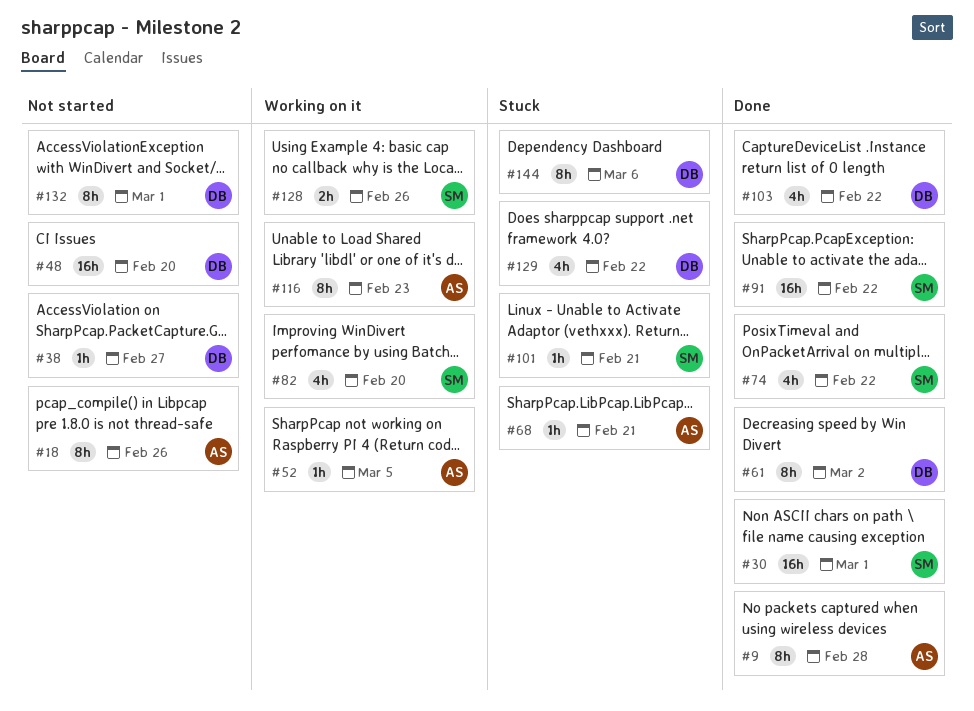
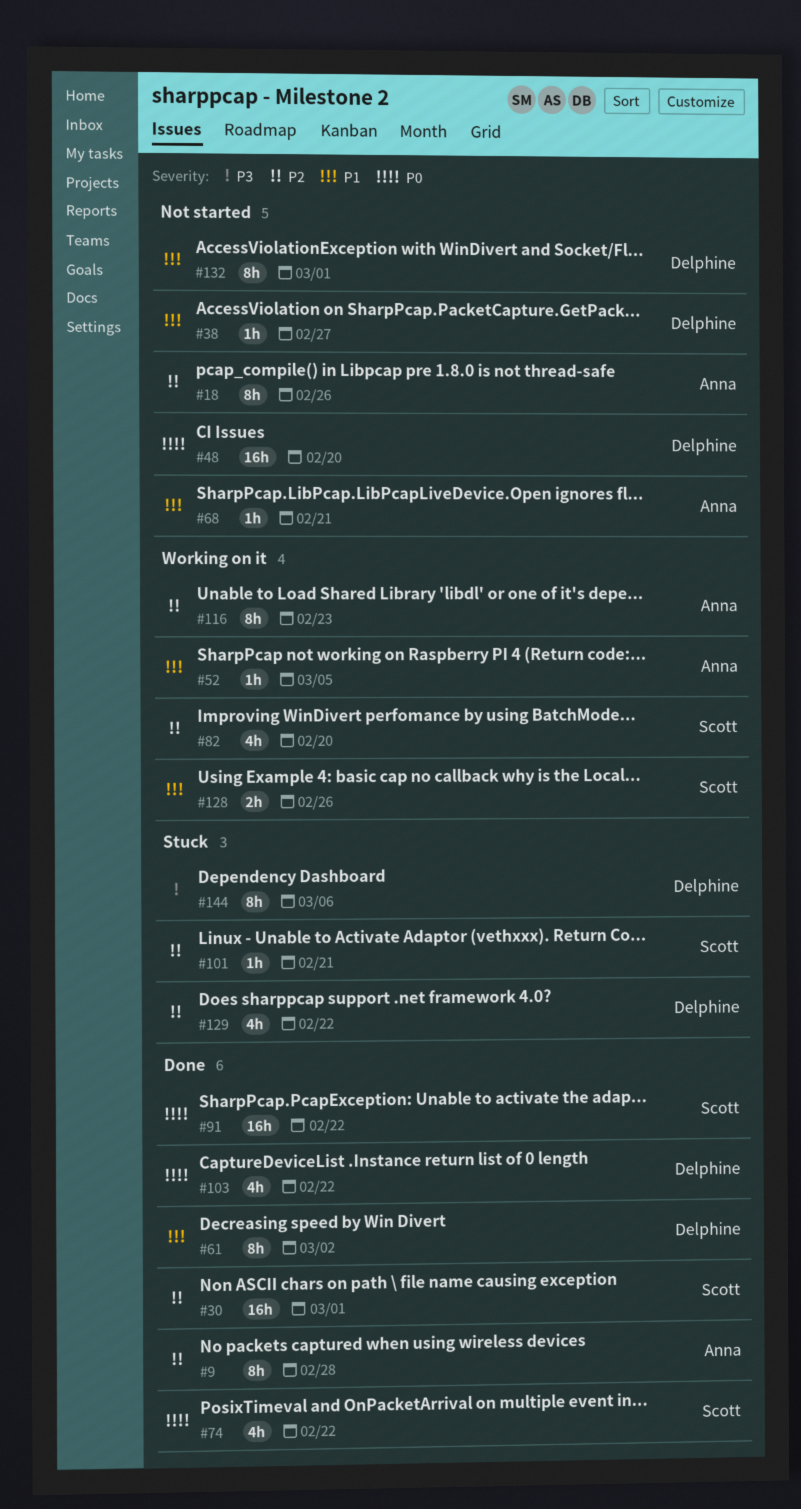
#68, status: Stuck -> Not started

